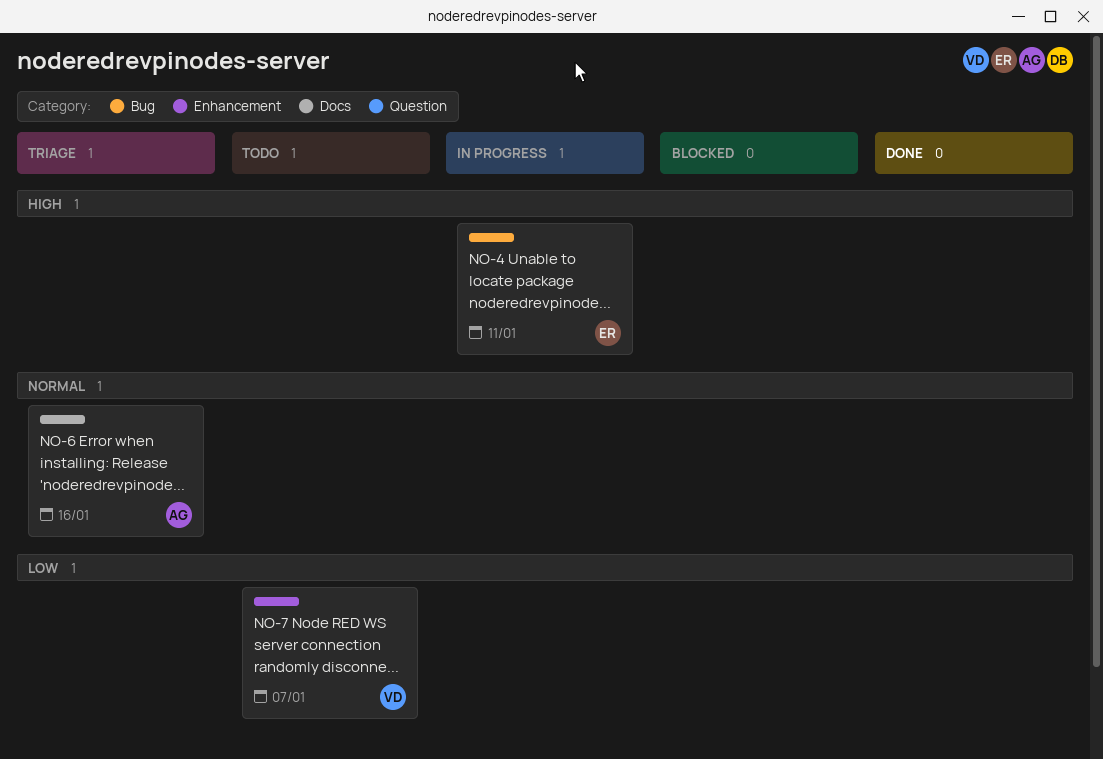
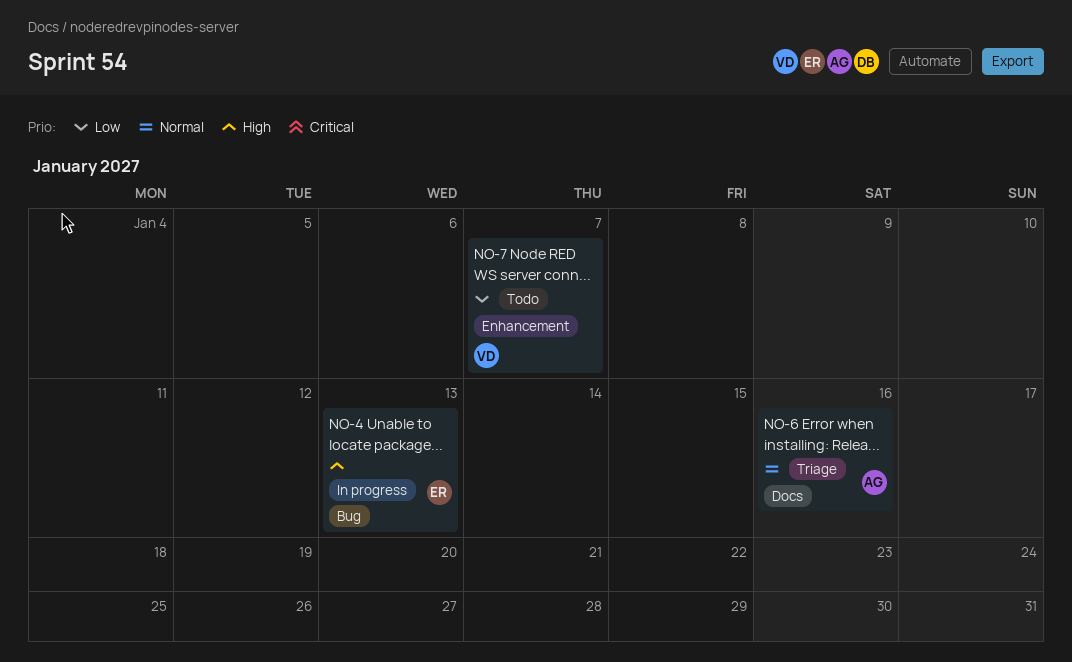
NO-4, due: Jan 11 -> Jan 13

